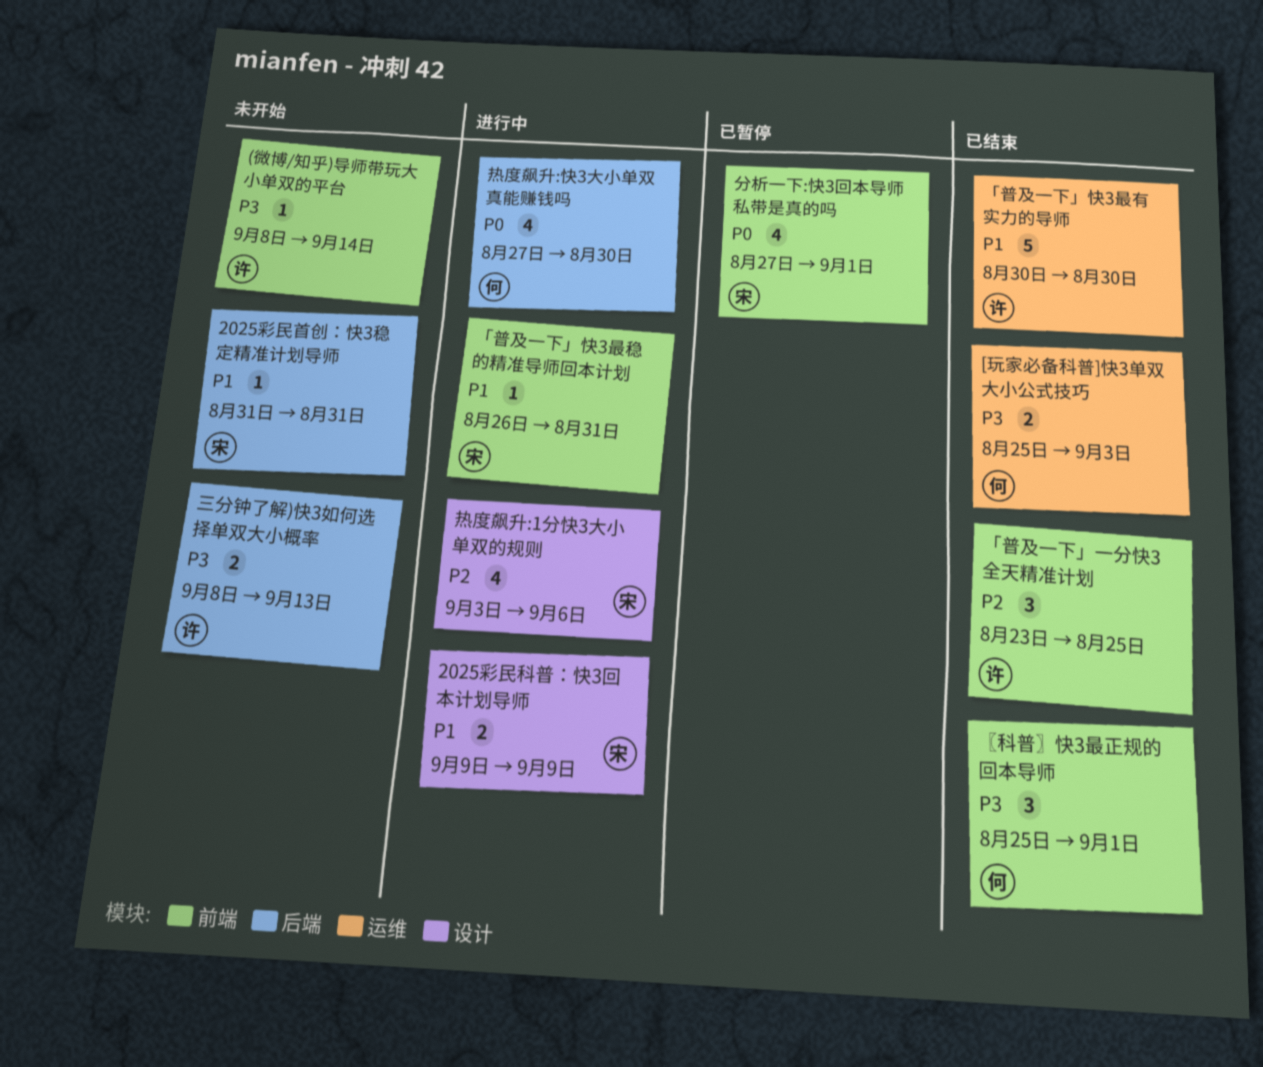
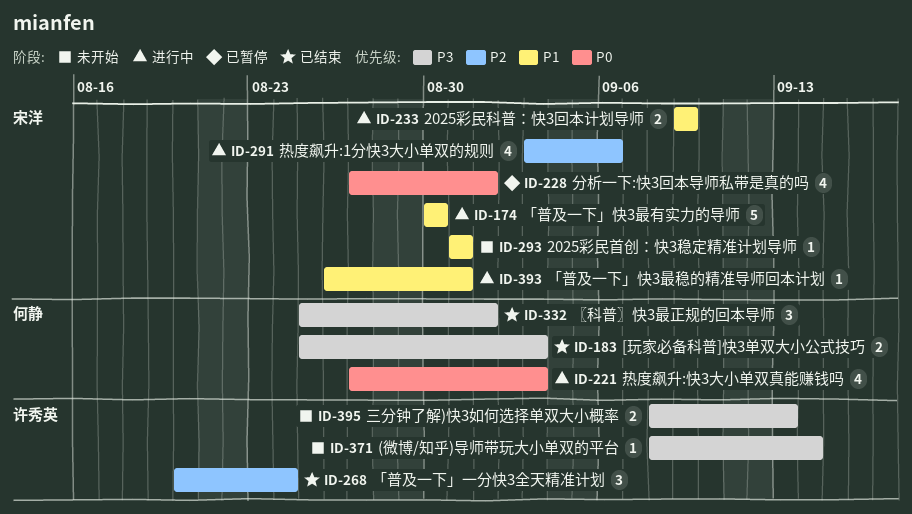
「普及一下」一分快3全天精准计划, start: Aug 23 -> Aug 20
「普及一下」一分快3全天精准计划, due: Aug 25 -> Aug 24
「普及一下」快3最有实力的导师, status: 已结束 -> 进行中
「普及一下」快3最有实力的导师, owner: 许秀英 -> 宋洋
热度飙升:快3大小单双真能赚钱吗, due: Aug 30 -> Sep 3

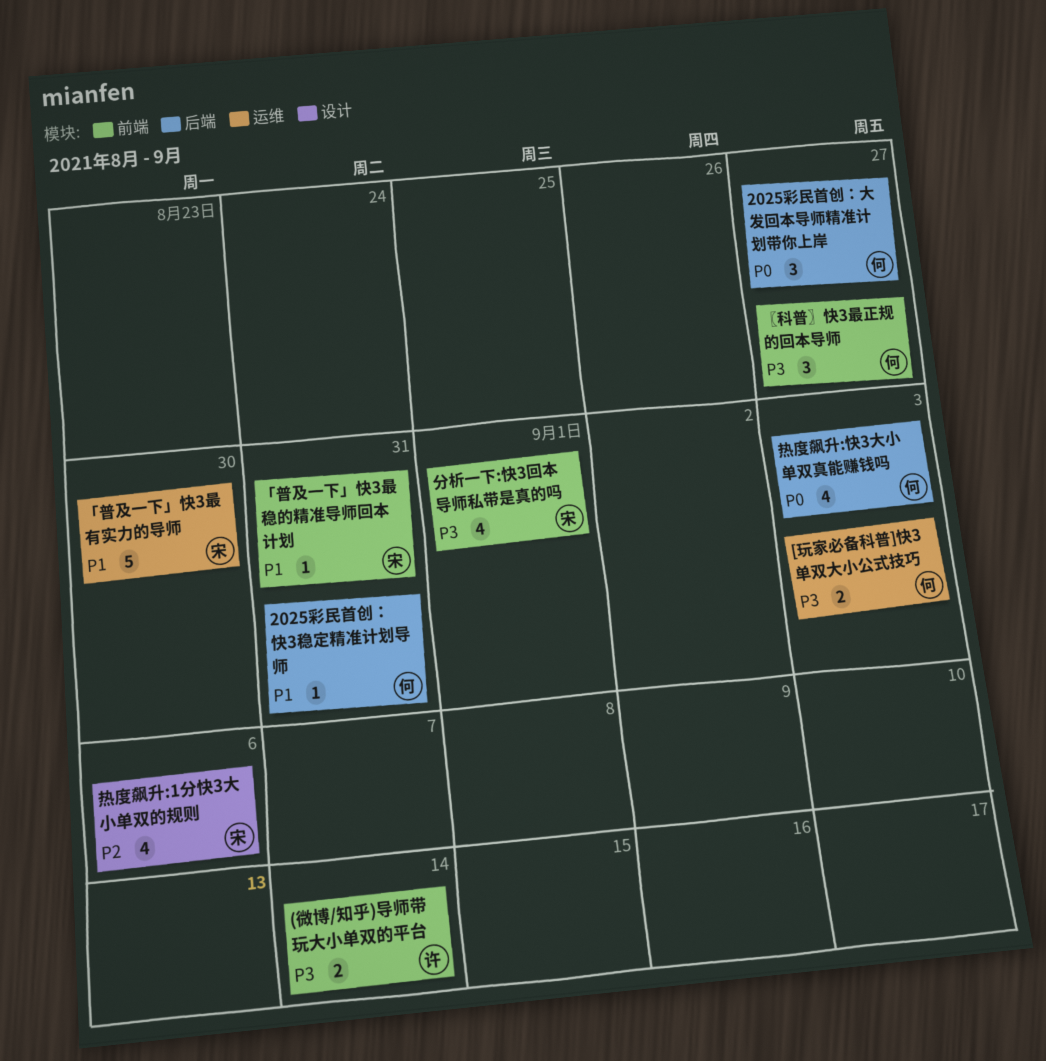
(微博/知乎)导师带玩大小单双的平台, estimate: 1 -> 2
2025彩民科普：快3回本计划导师: present -> none
2025彩民首创：大发回本导师精准计划带你上岸: none -> present
2025彩民首创：快3稳定精准计划导师, owner: 宋洋 -> 何静
「普及一下」一分快3全天精准计划: present -> none
〖科普〗快3最正规的回本导师, due: Sep 1 -> Aug 27
三分钟了解)快3如何选择单双大小概率: present -> none
分析一下:快3回本导师私带是真的吗, priority: P0 -> P3

